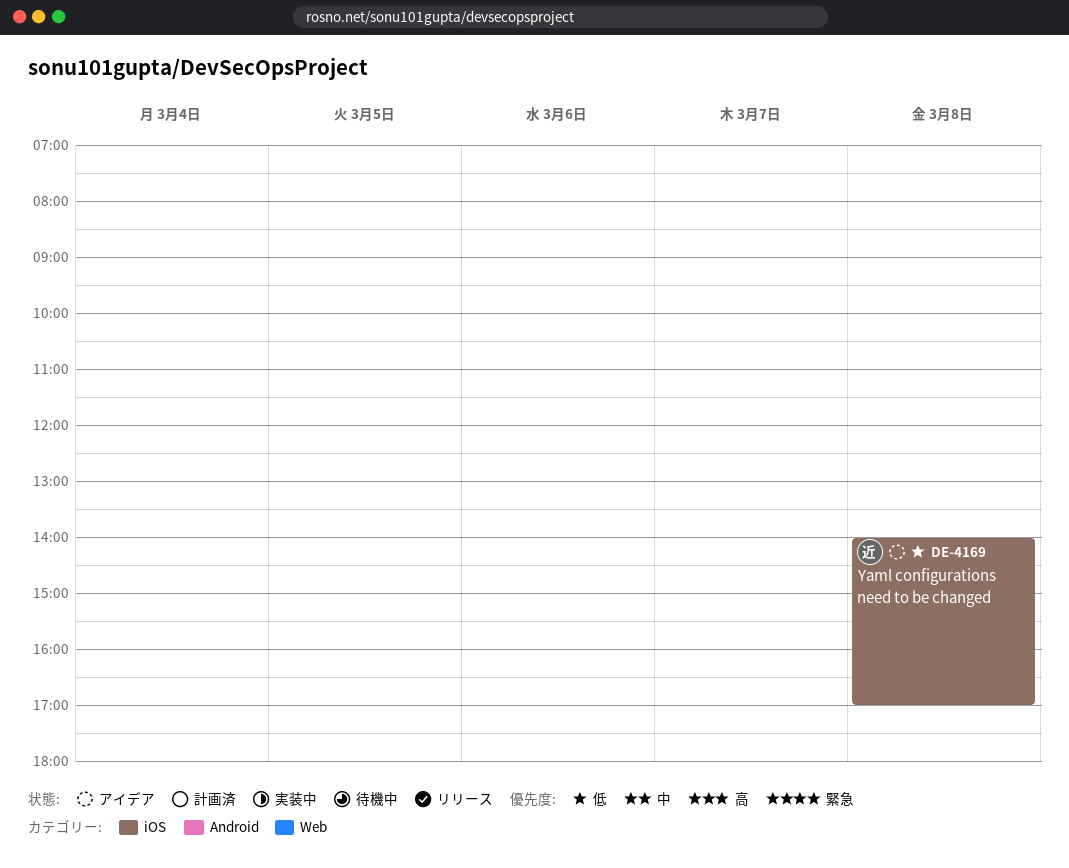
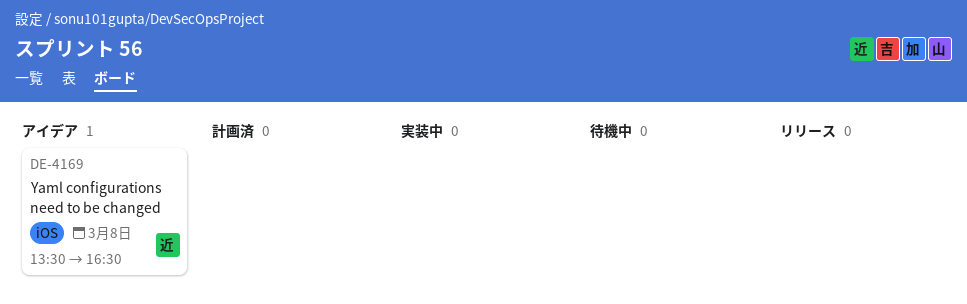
DE-4169, begins: 14:00 -> 13:30
DE-4169, ends: 17:00 -> 16:30

